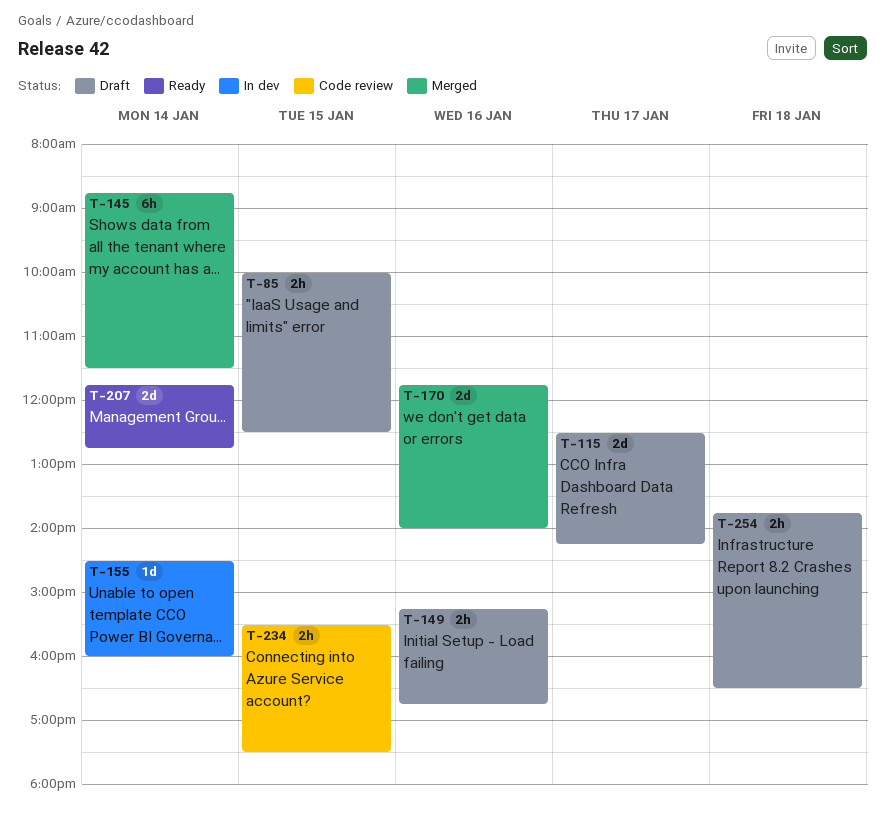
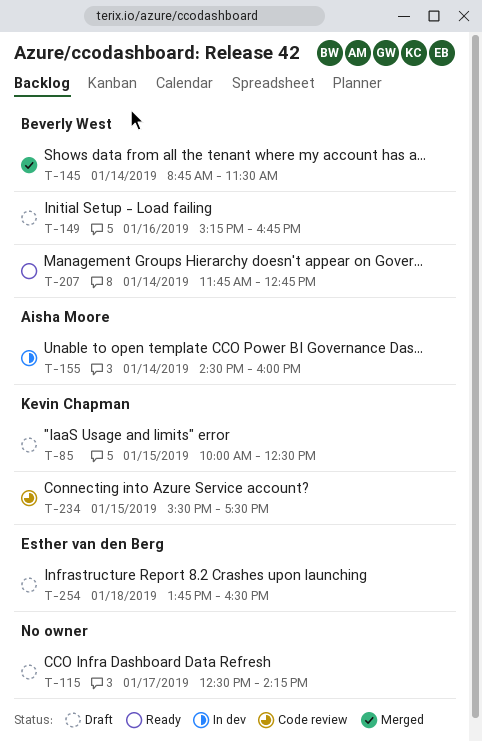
T-170: present -> none

